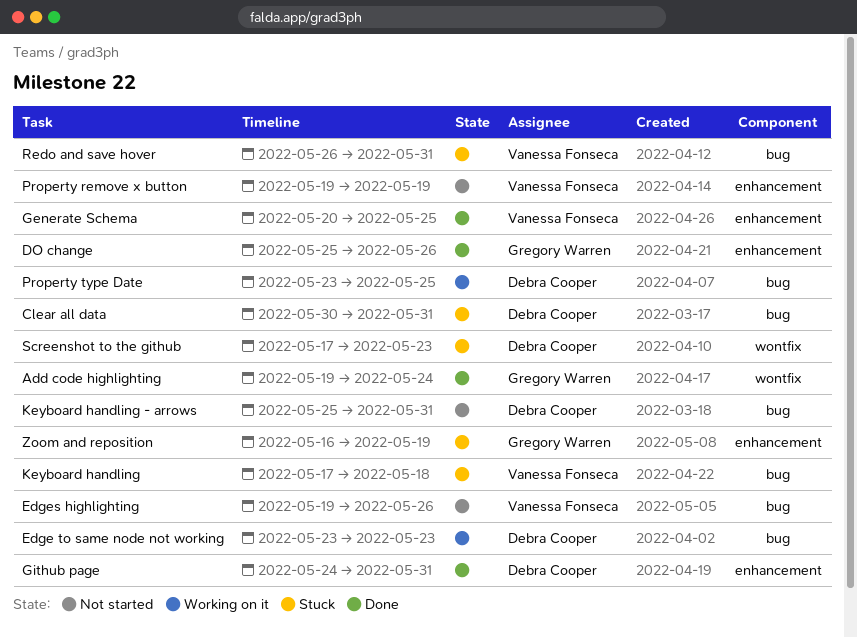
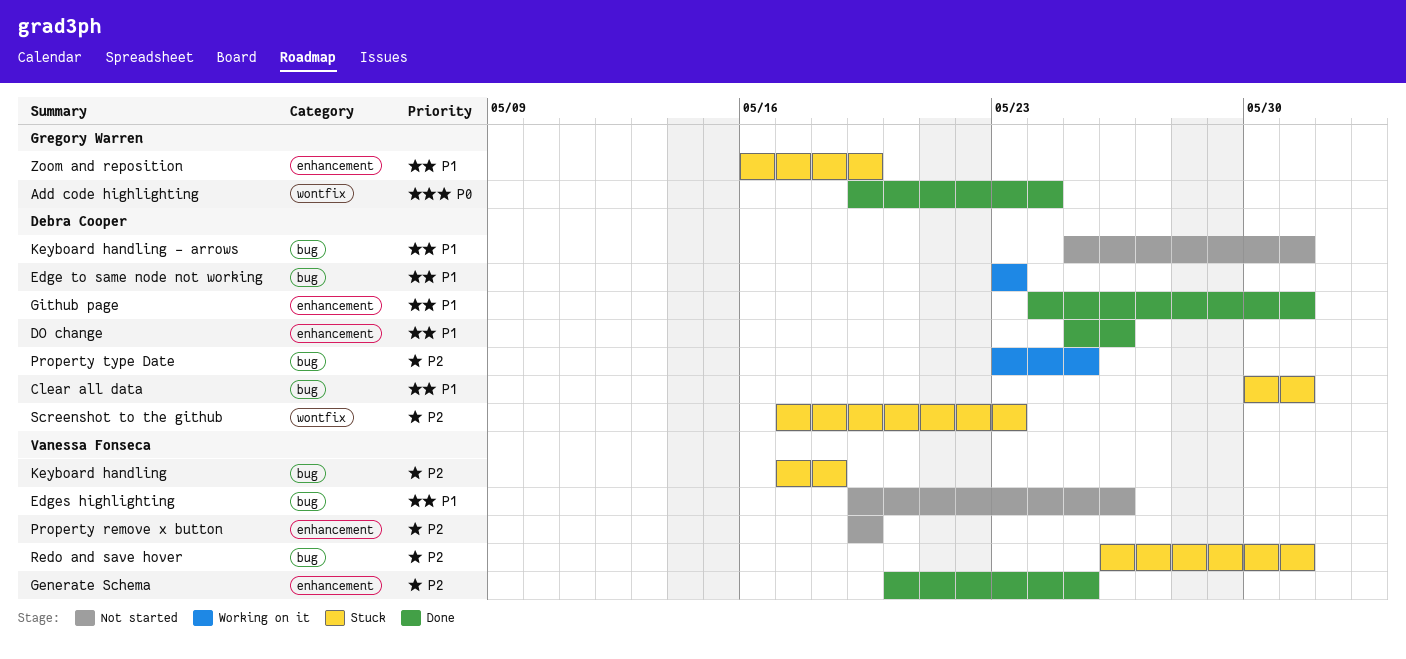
DO change, owner: Gregory Warren -> Debra Cooper

